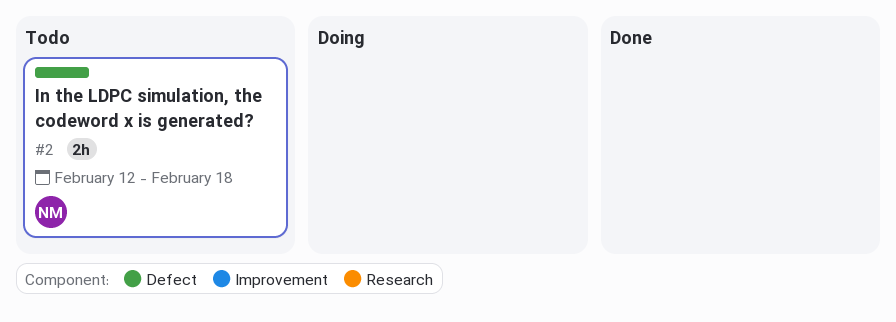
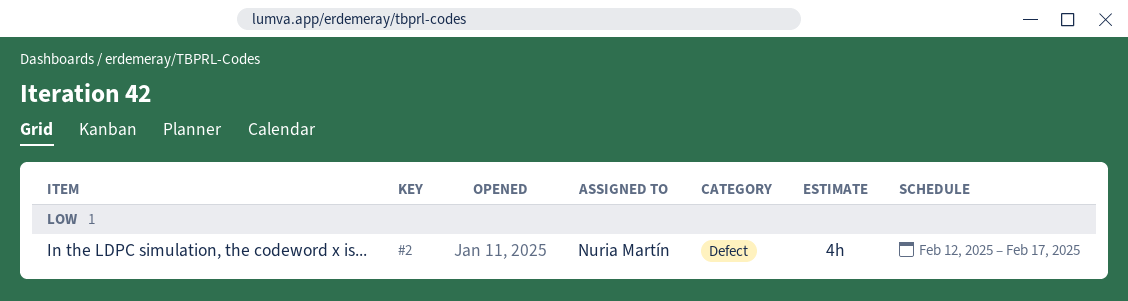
#2, estimate: 2h -> 4h
#2, due: Feb 18 -> Feb 17

